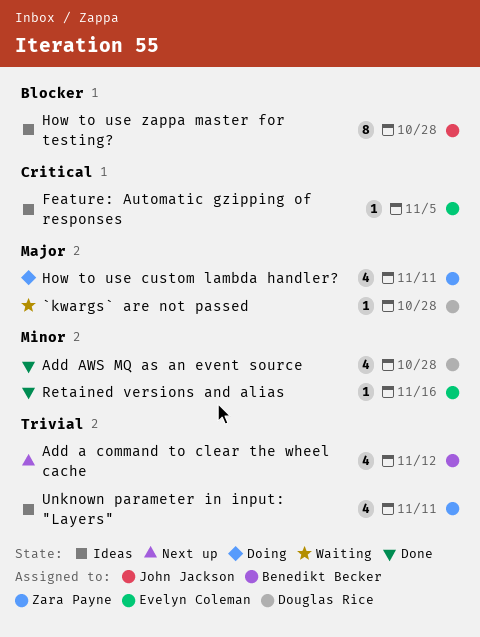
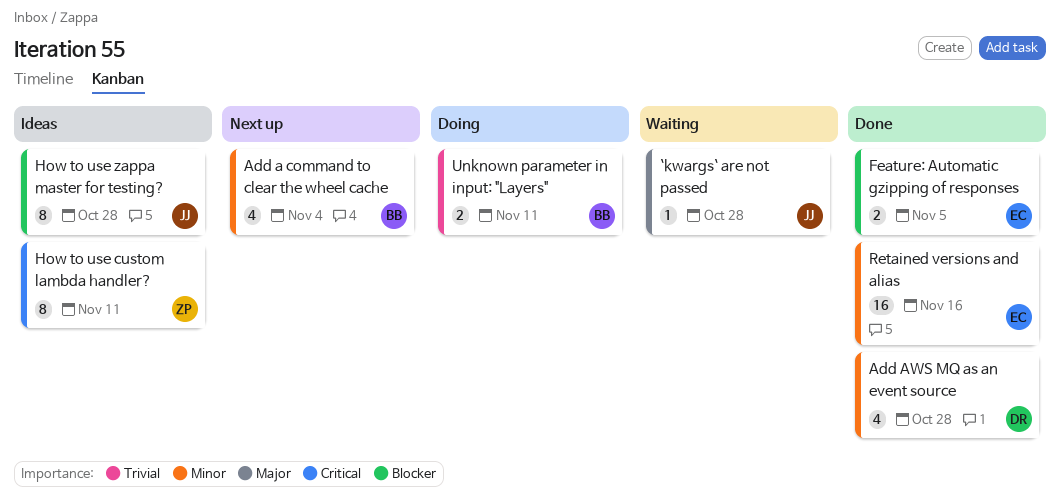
`kwargs` are not passed, owner: Douglas Rice -> John Jackson
Add a command to clear the wheel cache, priority: Trivial -> Minor
Add a command to clear the wheel cache, due: Nov 12 -> Nov 4
Feature: Automatic gzipping of responses, status: Ideas -> Done
Feature: Automatic gzipping of responses, priority: Critical -> Blocker
Feature: Automatic gzipping of responses, estimate: 1 -> 2
How to use custom lambda handler?, status: Doing -> Ideas
How to use custom lambda handler?, priority: Major -> Critical
How to use custom lambda handler?, estimate: 4 -> 8
Retained versions and alias, estimate: 1 -> 16
Unknown parameter in input: "Layers", status: Ideas -> Doing
Unknown parameter in input: "Layers", owner: Zara Payne -> Benedikt Becker
Unknown parameter in input: "Layers", estimate: 4 -> 2

